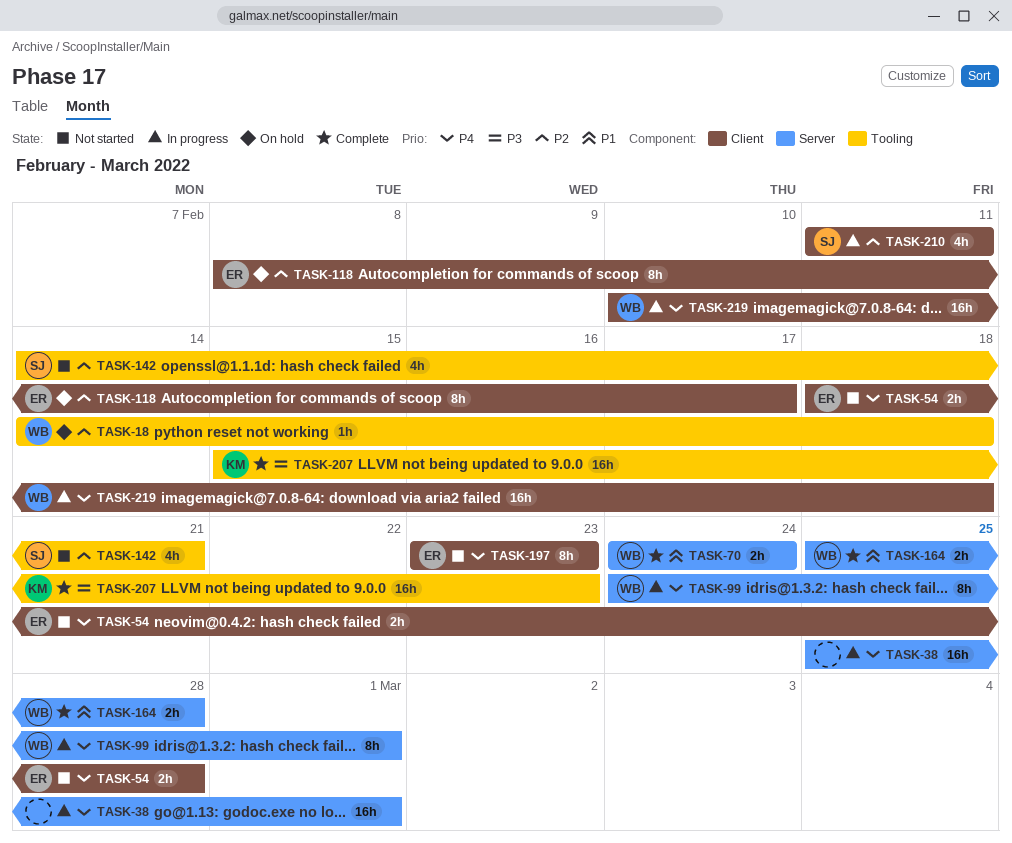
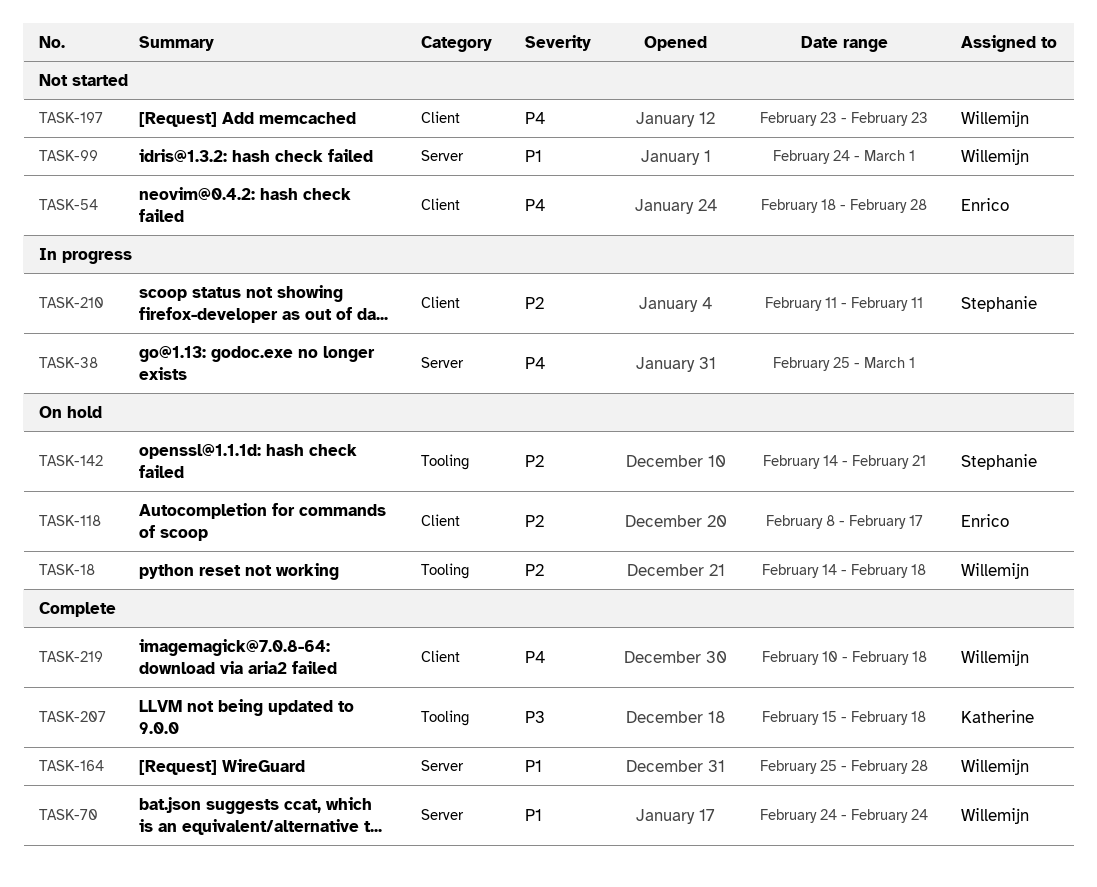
TASK-99, status: In progress -> Not started
TASK-99, priority: P4 -> P1
TASK-142, status: Not started -> On hold
TASK-197, owner: Enrico -> Willemijn
TASK-207, due: Feb 23 -> Feb 18
TASK-219, status: In progress -> Complete

